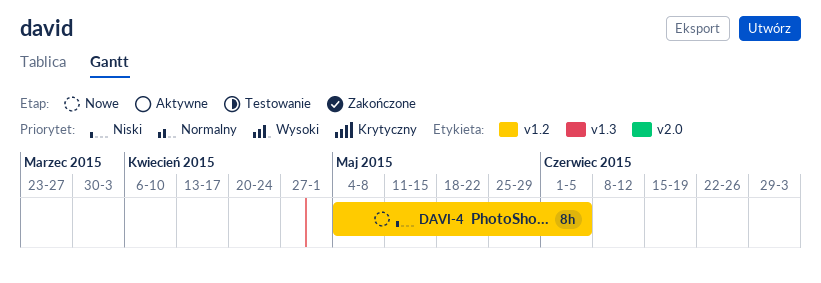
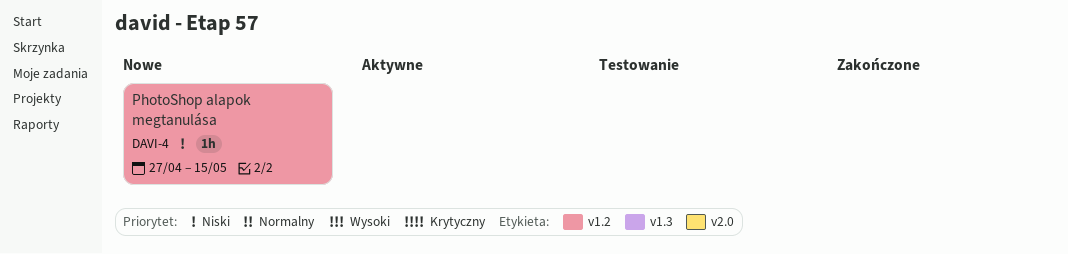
DAVI-4, estimate: 8h -> 1h
DAVI-4, start: May 4 -> Apr 27
DAVI-4, due: Jun 5 -> May 15

